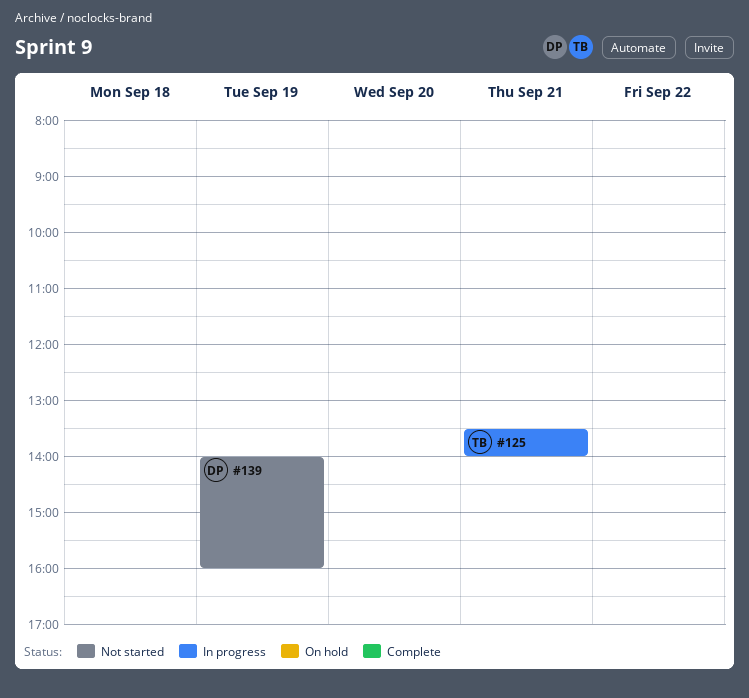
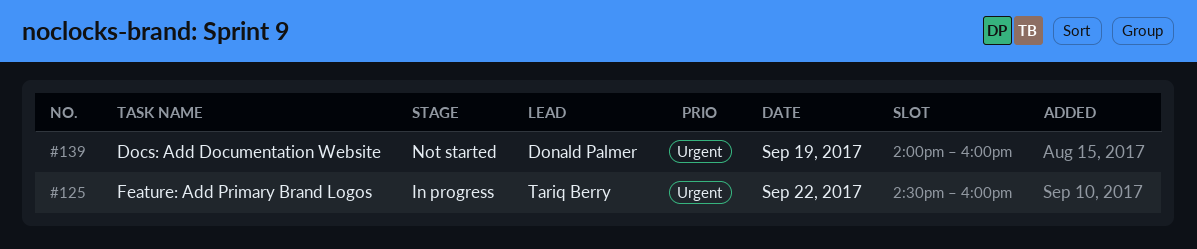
#125, day: Sep 21 -> Sep 22
#125, begins: 13:30 -> 14:30
#125, ends: 14:00 -> 16:00

